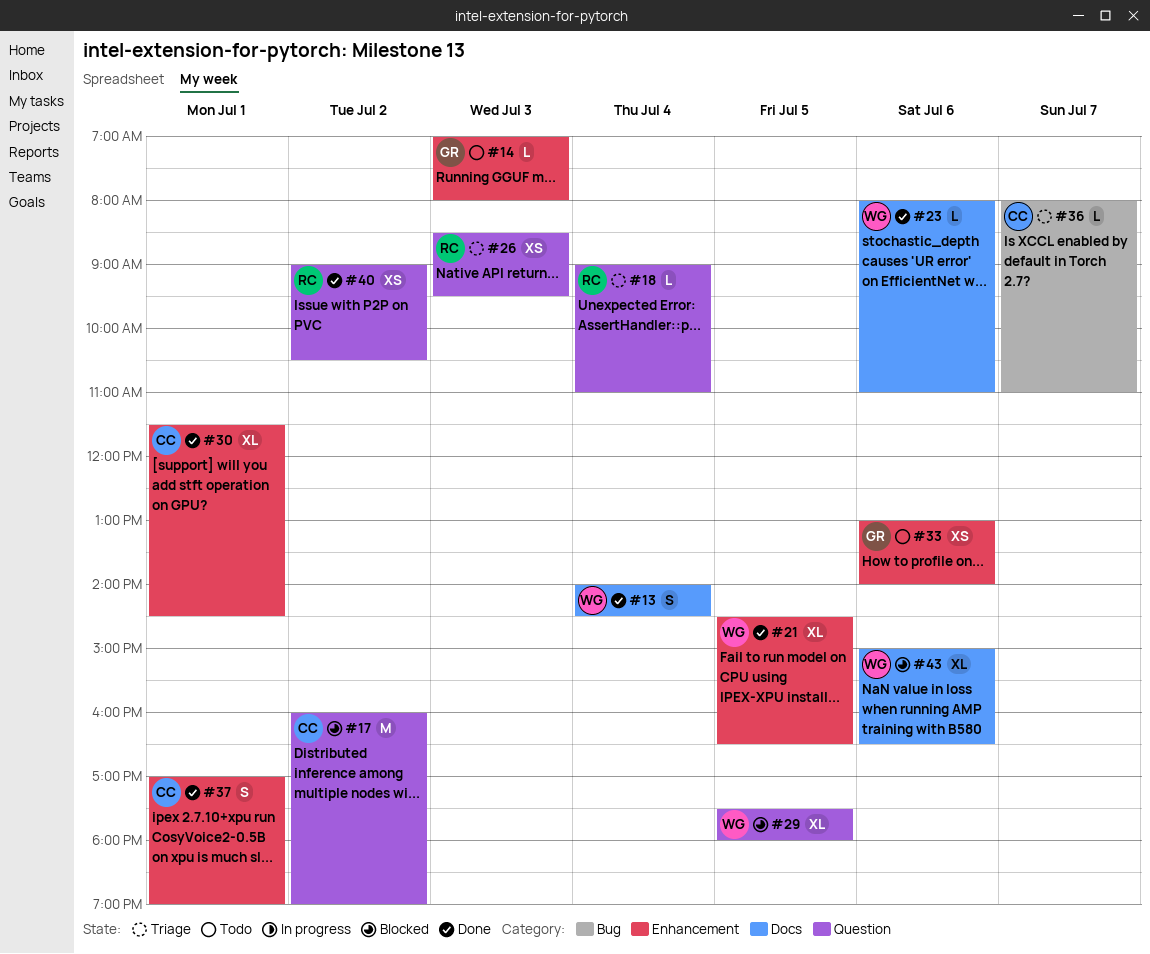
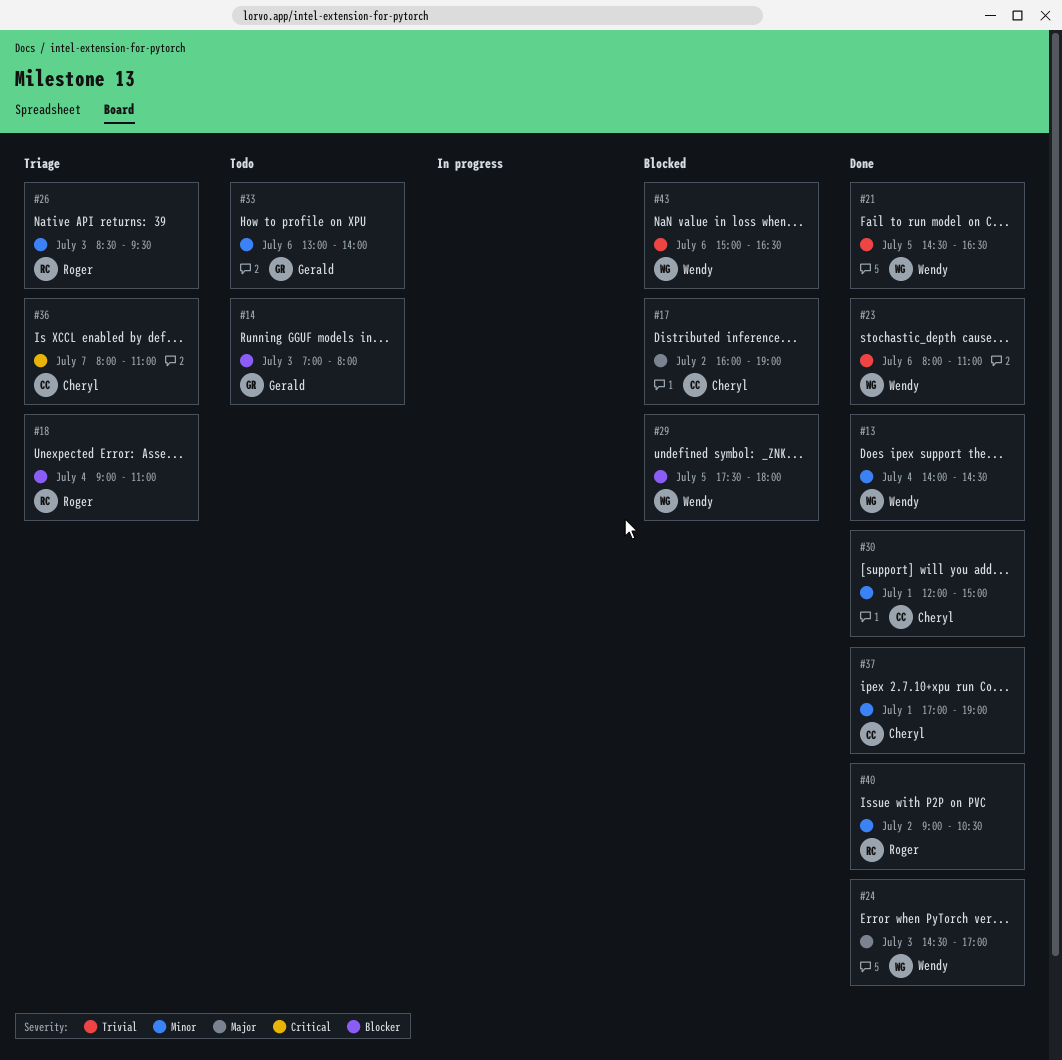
#24: none -> present
#30, begins: 11:30 -> 12:00
#30, ends: 14:30 -> 15:00

